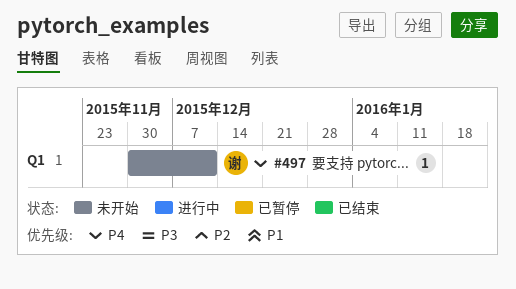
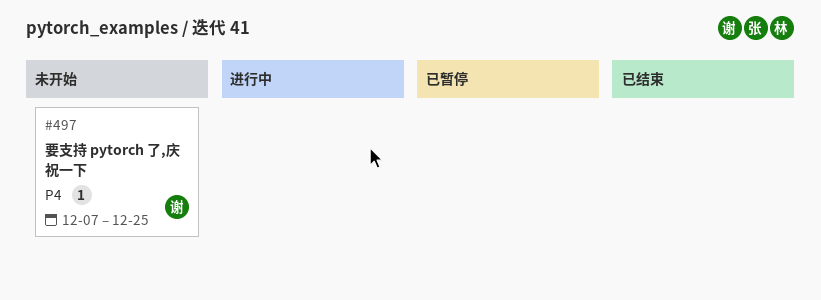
#497, start: Nov 30 -> Dec 7
#497, due: Dec 11 -> Dec 25

